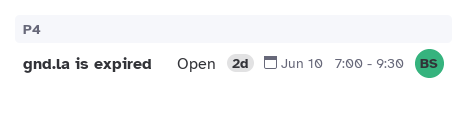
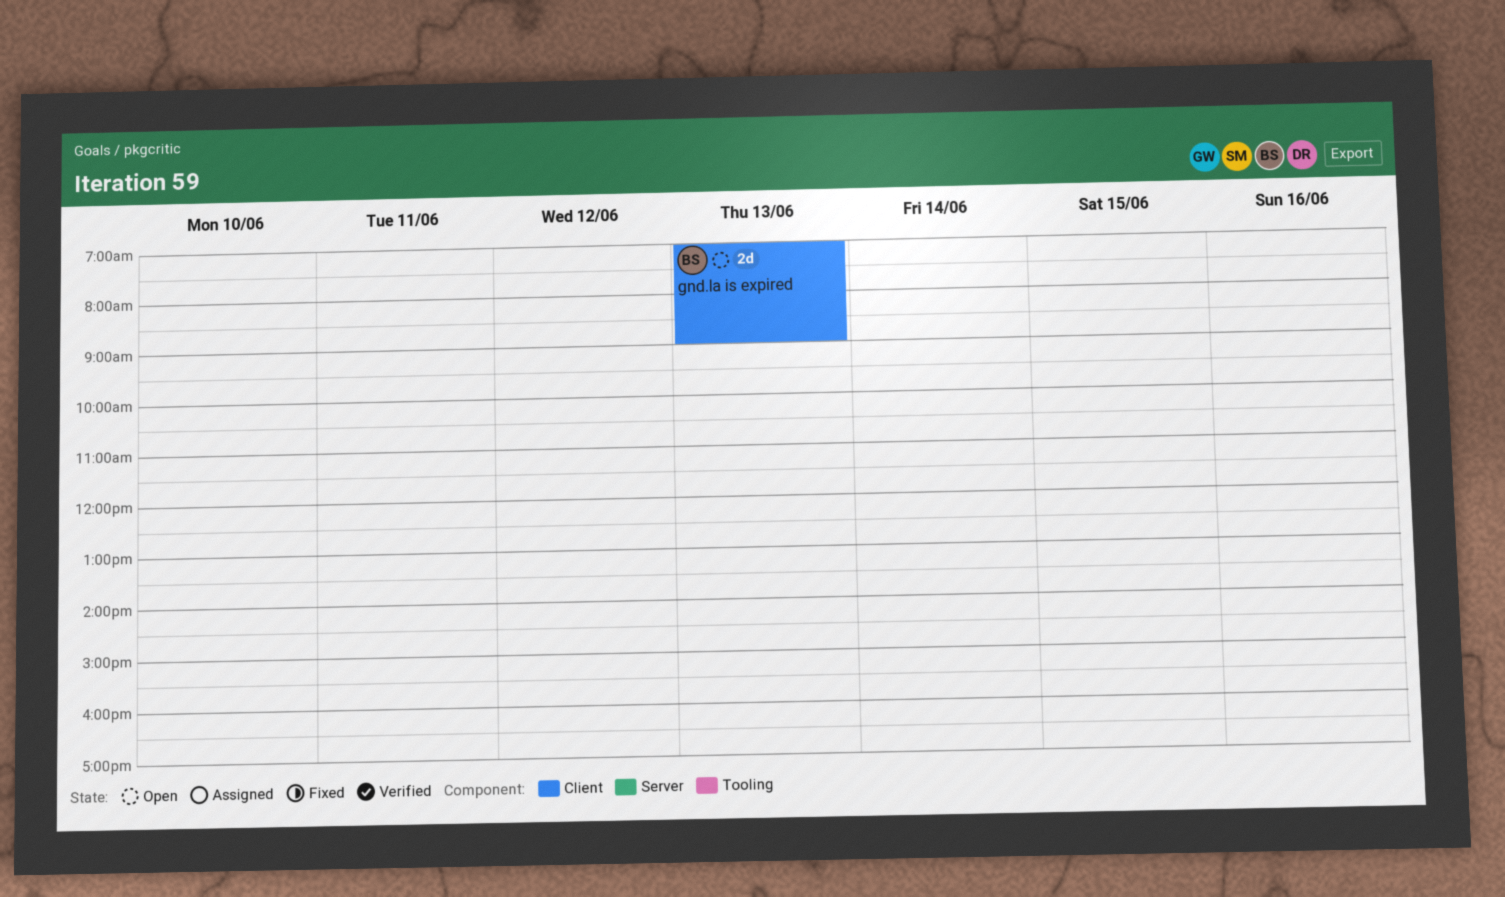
gnd.la is expired, day: Jun 10 -> Jun 13
gnd.la is expired, ends: 09:30 -> 09:00

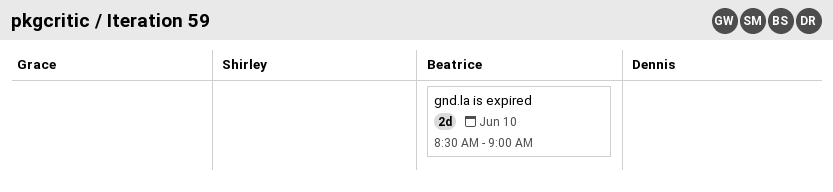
gnd.la is expired, day: Jun 13 -> Jun 10
gnd.la is expired, begins: 07:00 -> 08:30

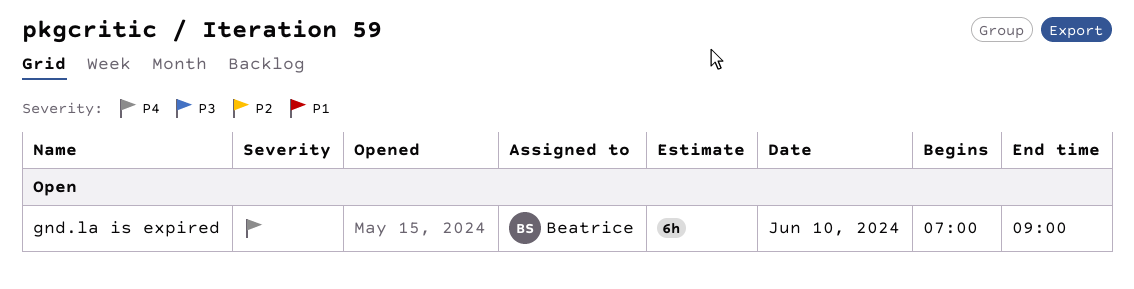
gnd.la is expired, estimate: 2d -> 6h
gnd.la is expired, begins: 08:30 -> 07:00

